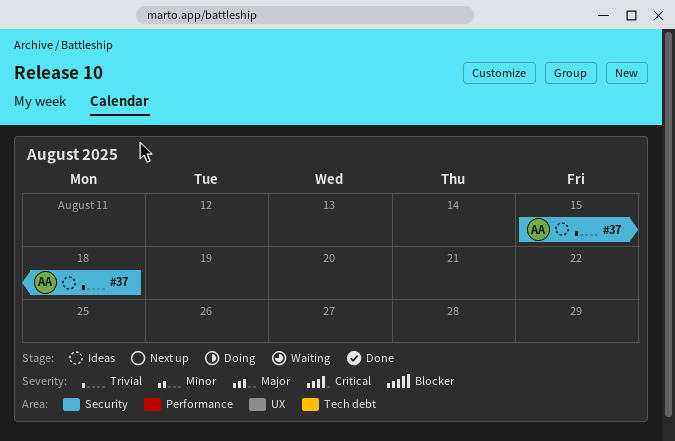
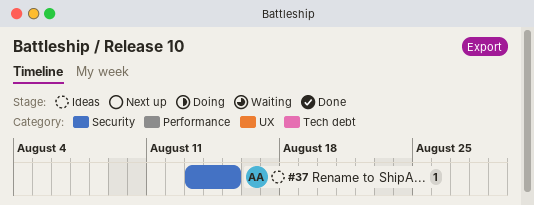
#37, start: Aug 15 -> Aug 13
#37, due: Aug 18 -> Aug 15

